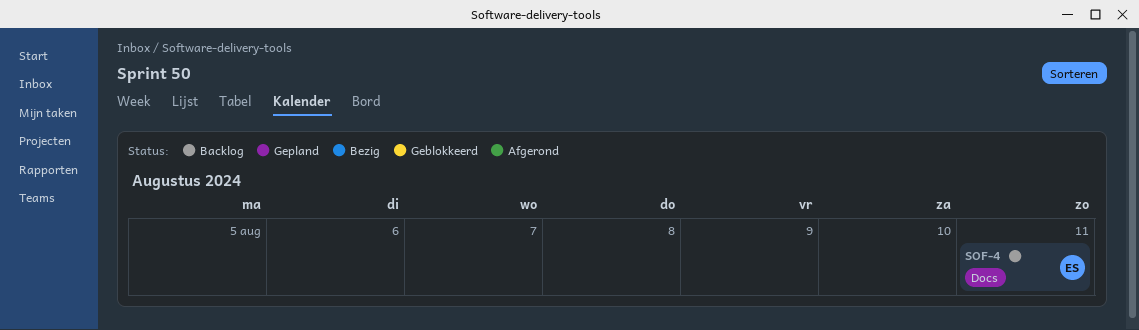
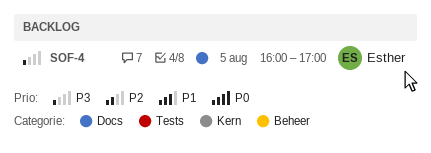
SOF-4, day: Aug 11 -> Aug 5

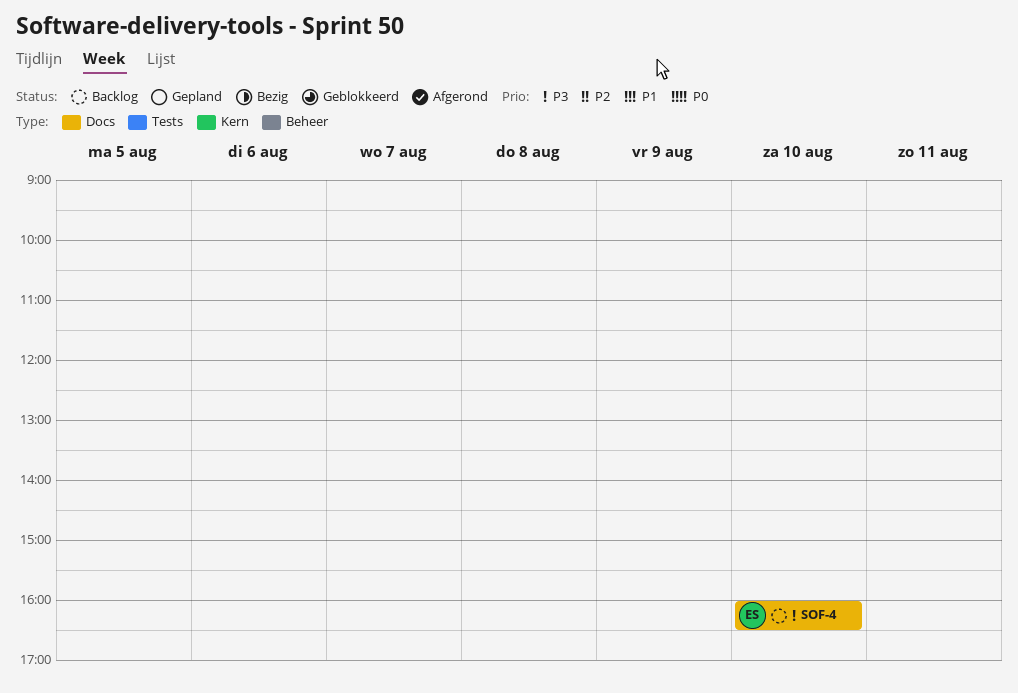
SOF-4, day: Aug 5 -> Aug 10
SOF-4, ends: 17:00 -> 16:30

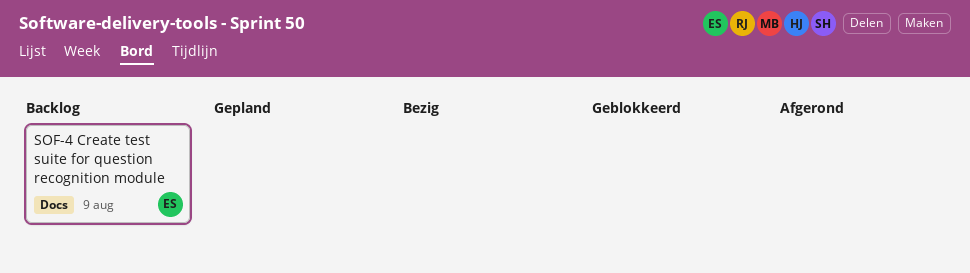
SOF-4, day: Aug 10 -> Aug 9

